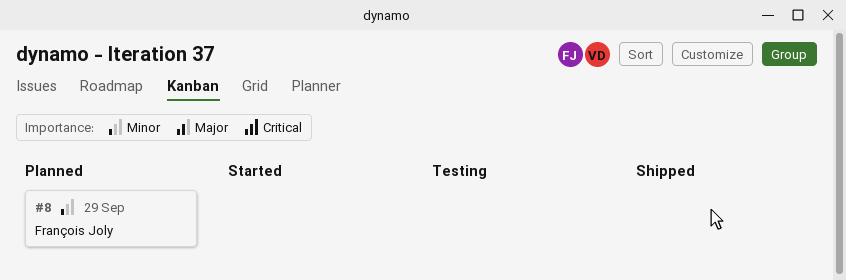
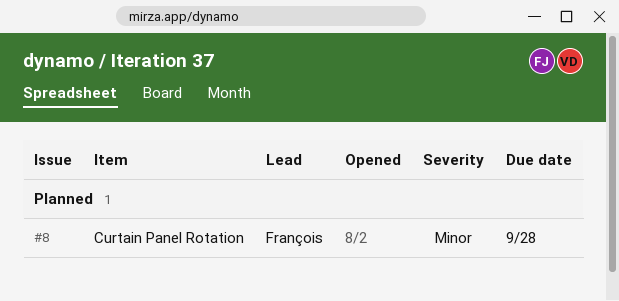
#8, due: Sep 29 -> Sep 28

